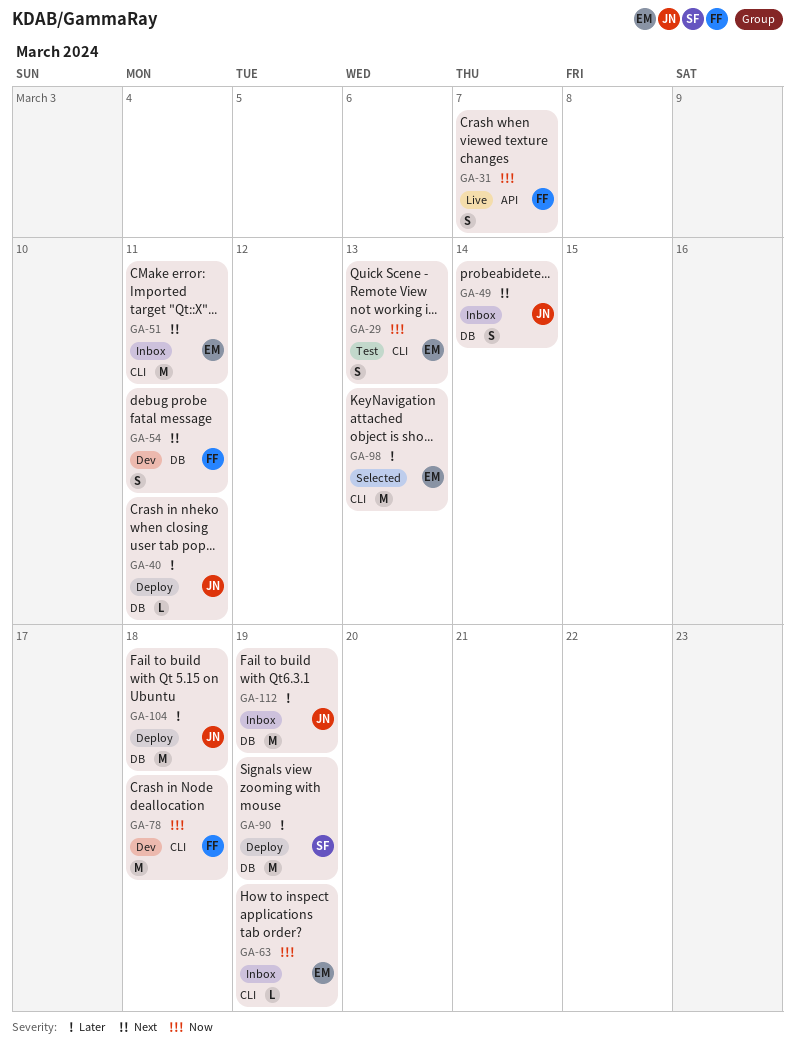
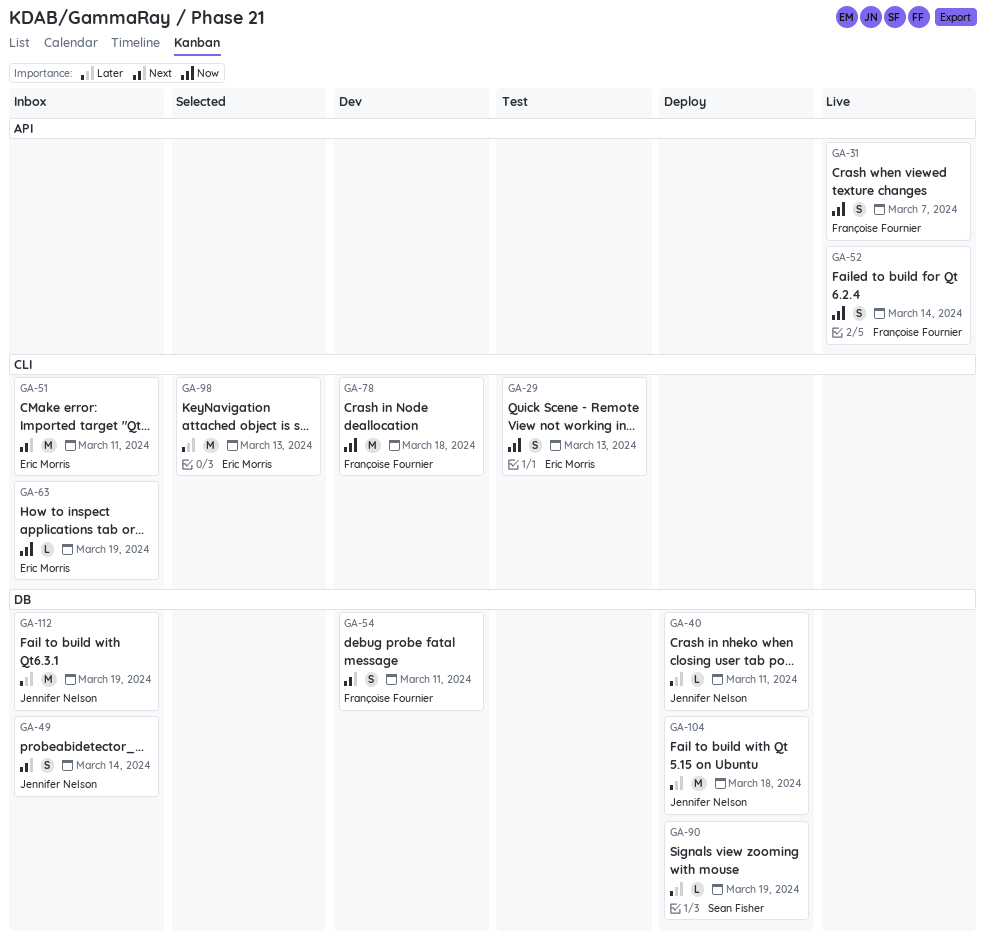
GA-52: none -> present
GA-90, estimate: M -> L

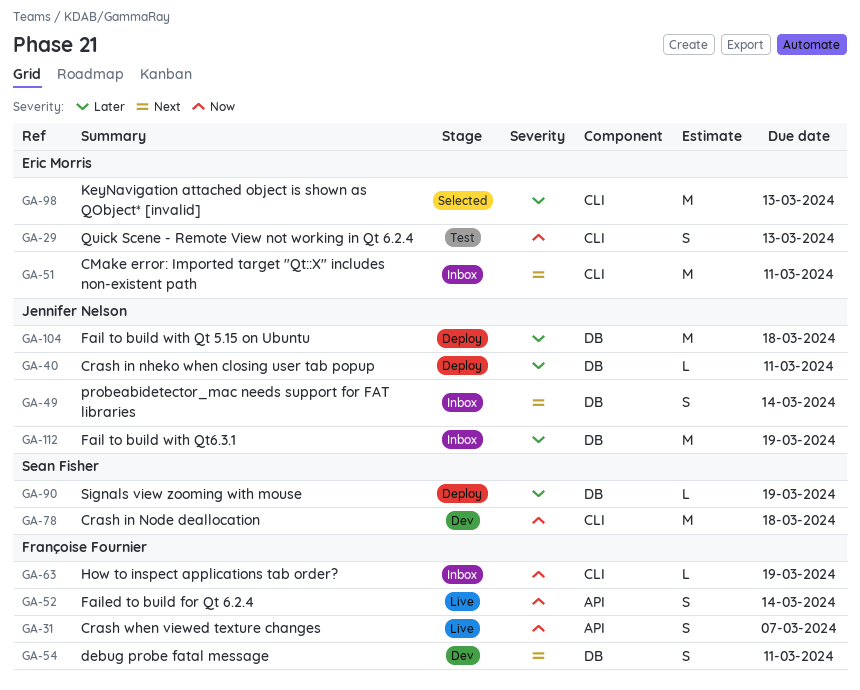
GA-63, owner: Eric Morris -> Françoise Fournier
GA-78, owner: Françoise Fournier -> Sean Fisher

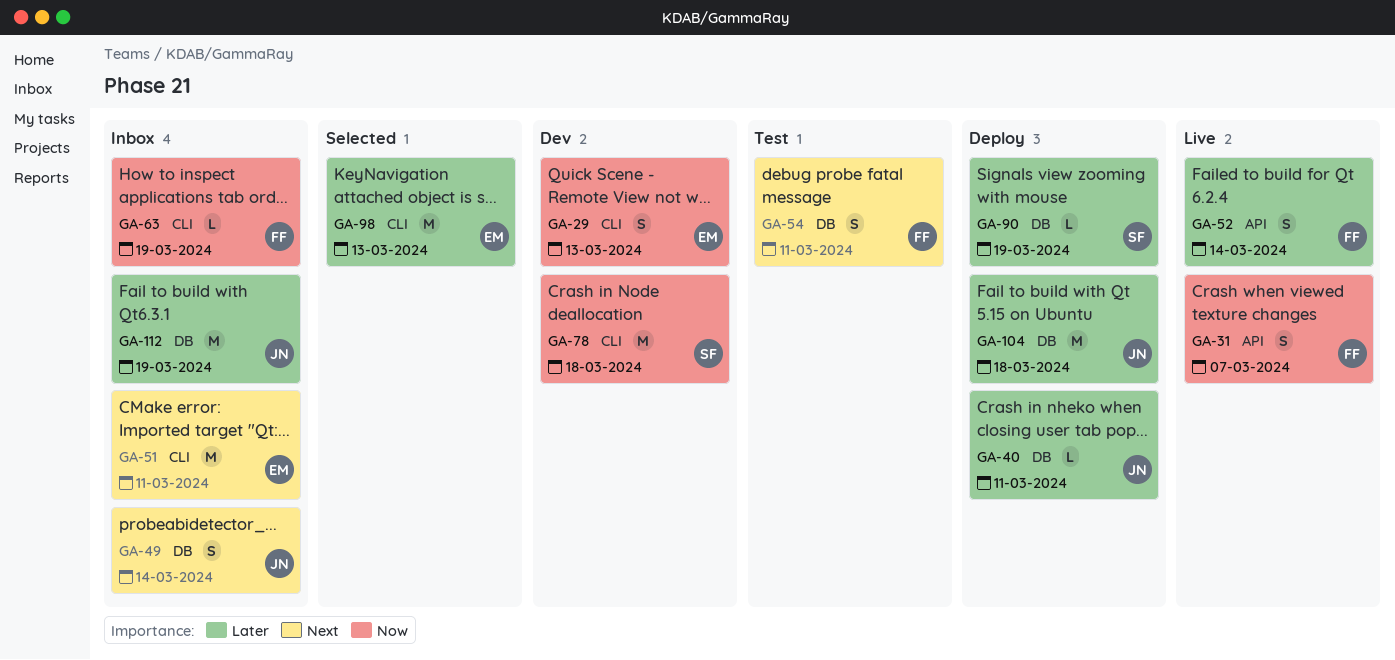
GA-29, status: Test -> Dev
GA-52, priority: Now -> Later
GA-54, status: Dev -> Test

